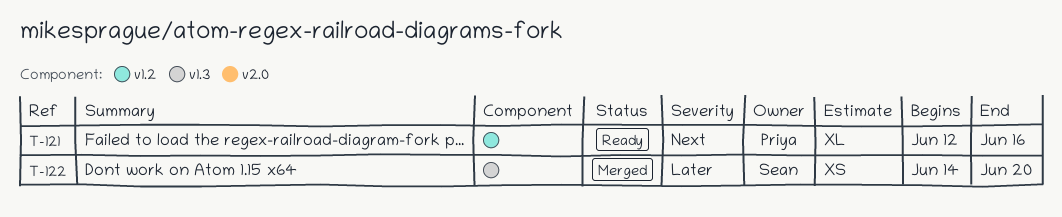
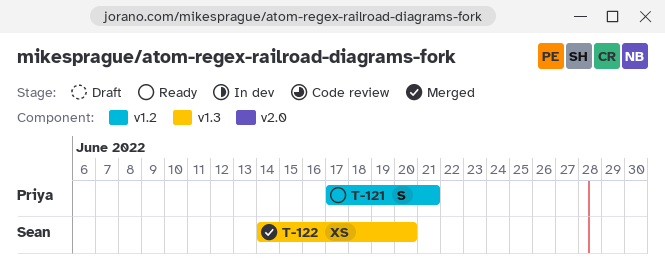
T-121, estimate: XL -> S
T-121, start: Jun 12 -> Jun 17
T-121, due: Jun 16 -> Jun 21

